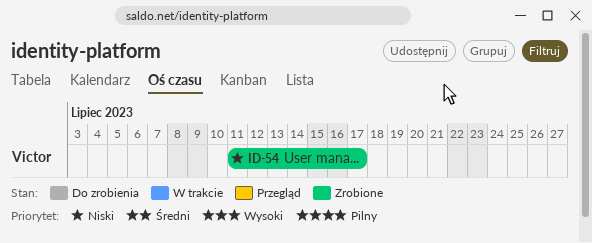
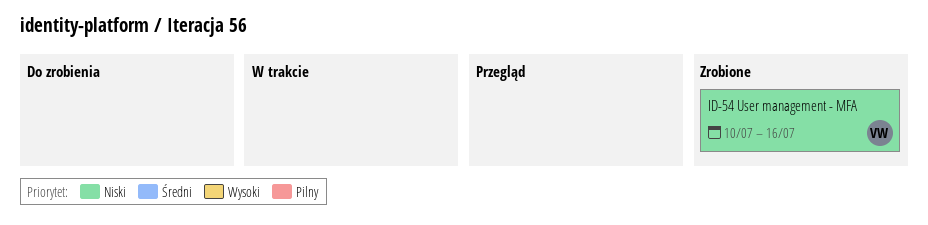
ID-54, start: Jul 11 -> Jul 10
ID-54, due: Jul 17 -> Jul 16

